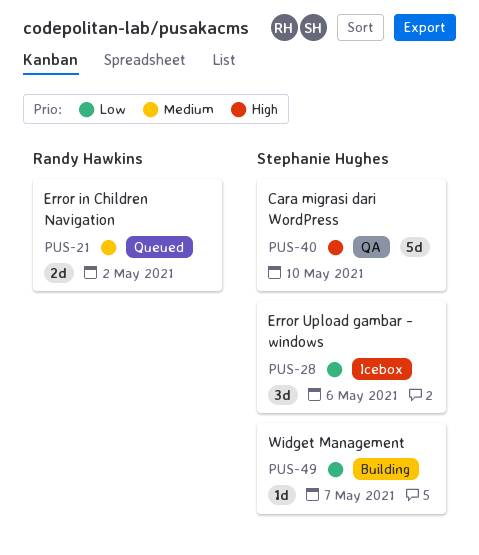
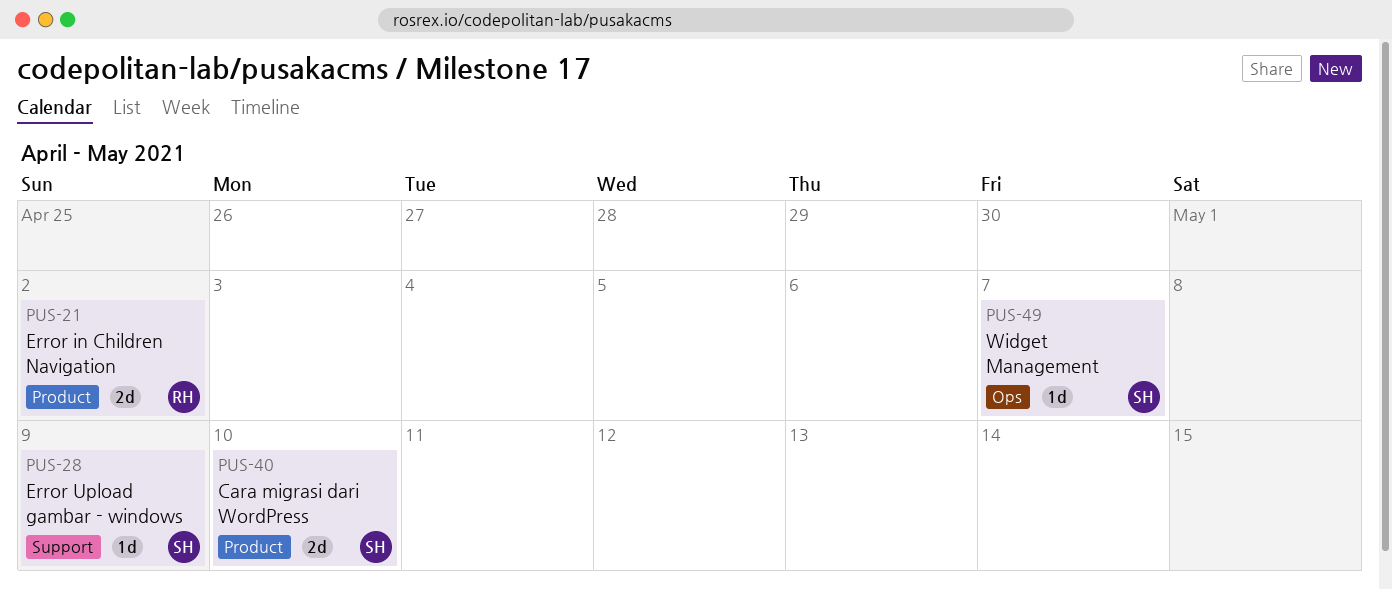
PUS-28, estimate: 3d -> 1d
PUS-28, due: May 6 -> May 9
PUS-40, estimate: 5d -> 2d

